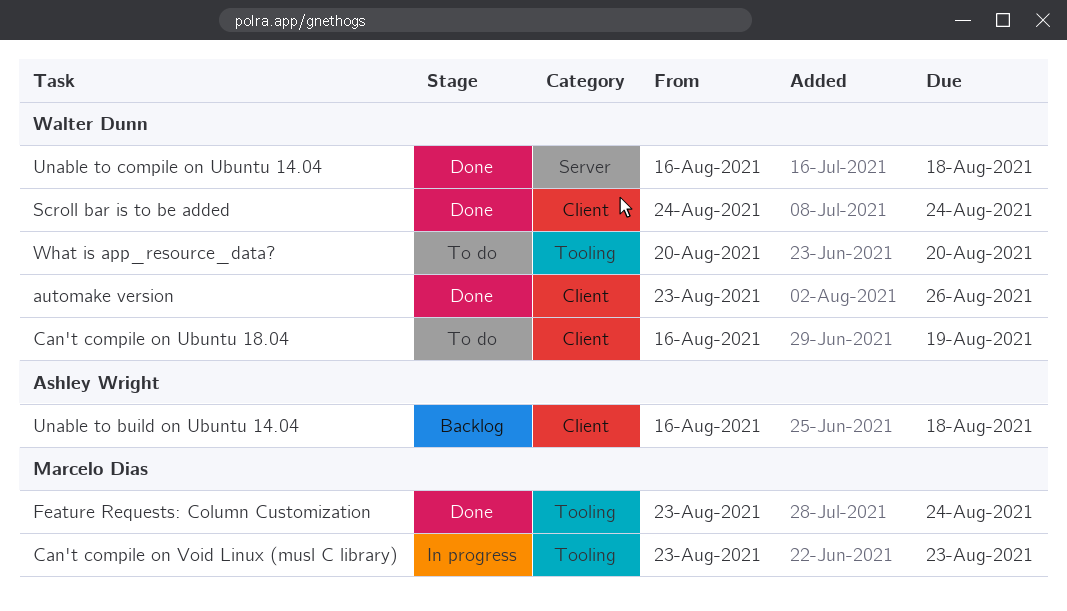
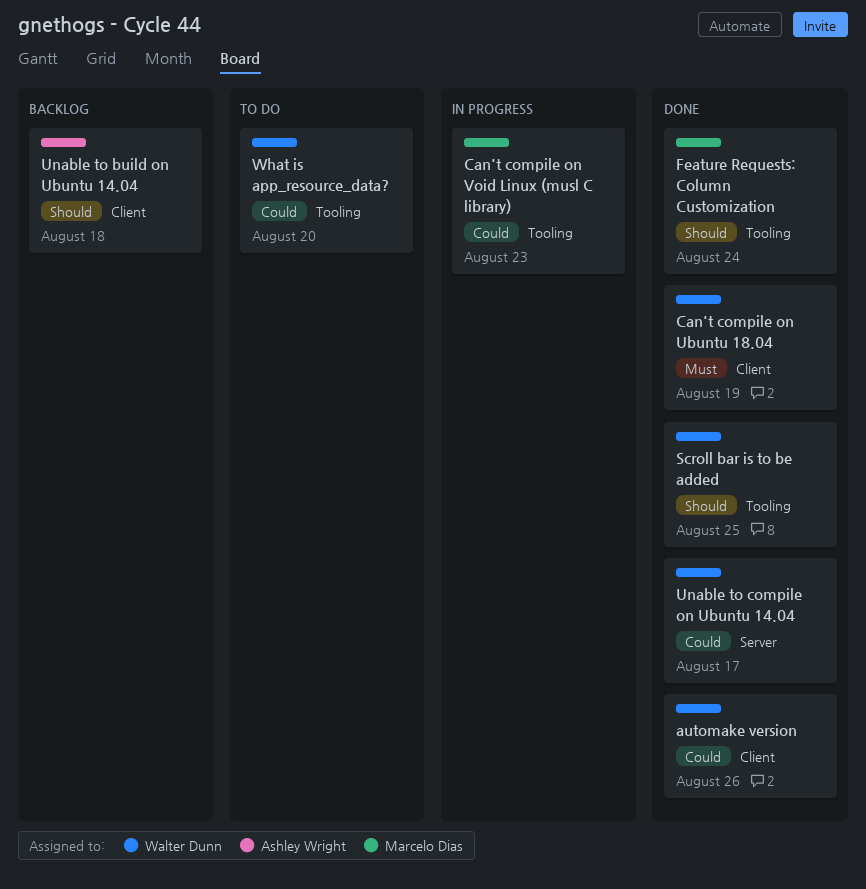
Can't compile on Ubuntu 18.04, status: To do -> Done
Scroll bar is to be added, label: Client -> Tooling
Scroll bar is to be added, due: Aug 24 -> Aug 25
Unable to compile on Ubuntu 14.04, due: Aug 18 -> Aug 17

